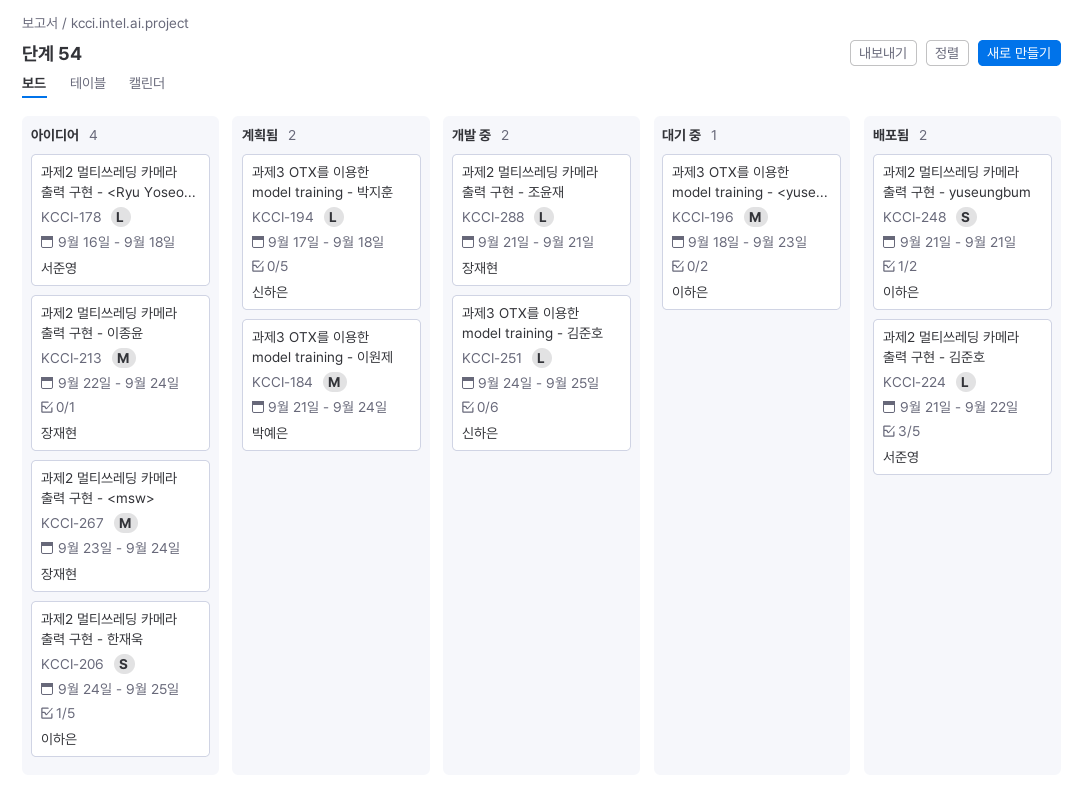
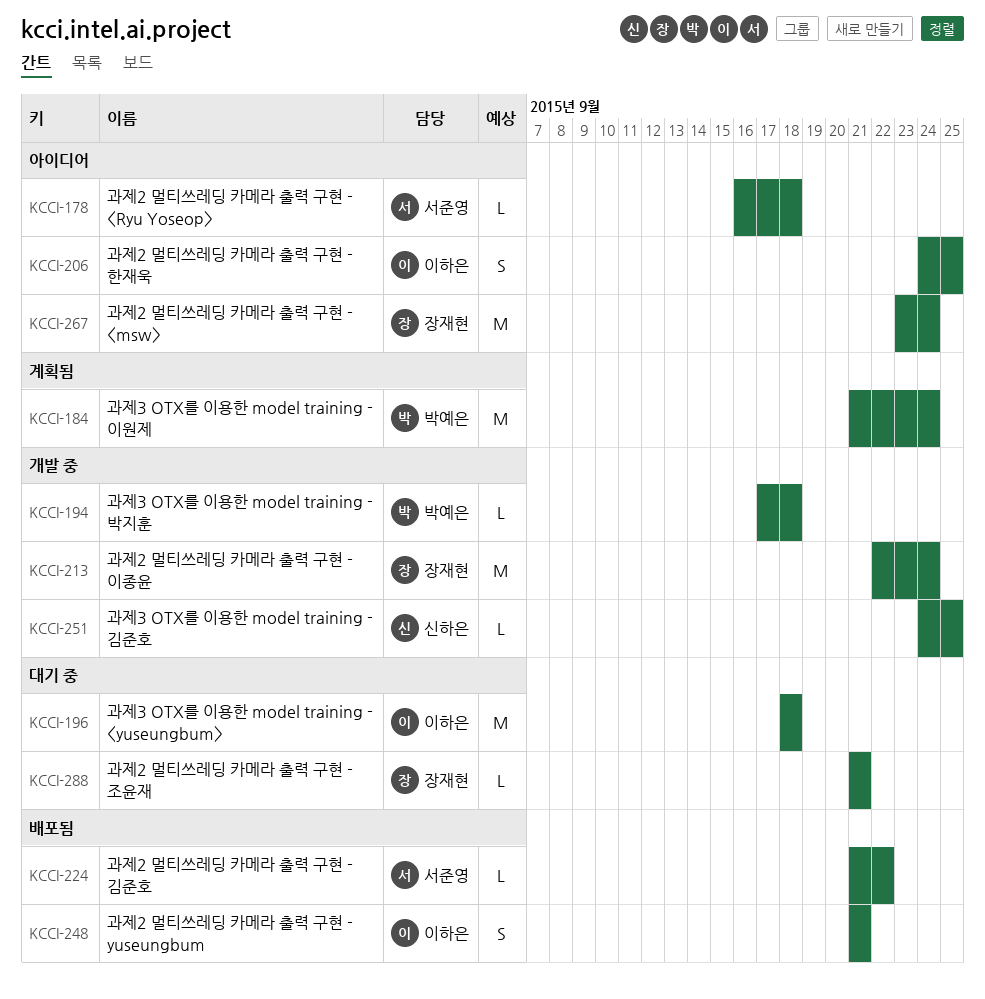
KCCI-194, status: 계획됨 -> 개발 중
KCCI-194, owner: 신하은 -> 박예은
KCCI-196, due: Sep 23 -> Sep 18
KCCI-213, status: 아이디어 -> 개발 중
KCCI-288, status: 개발 중 -> 대기 중

